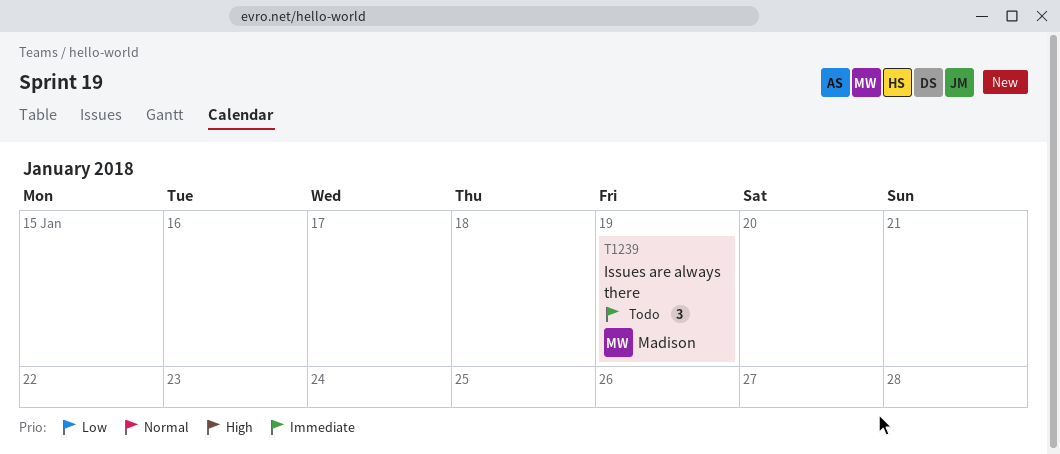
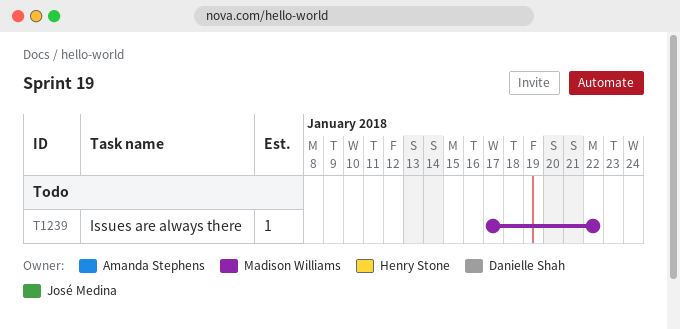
T1239, estimate: 3 -> 1
T1239, due: Jan 19 -> Jan 22

